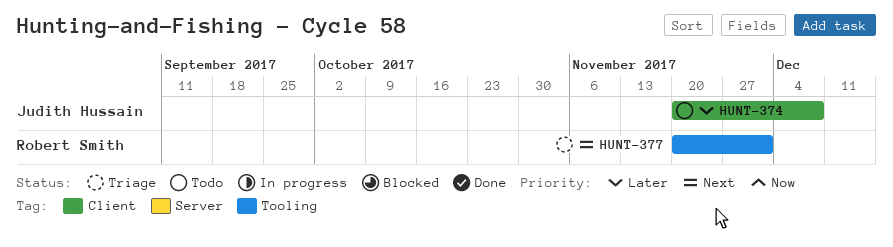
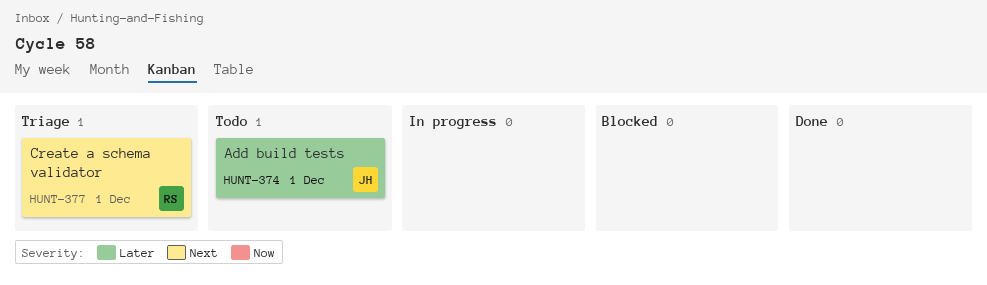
HUNT-374, due: Dec 8 -> Dec 1

